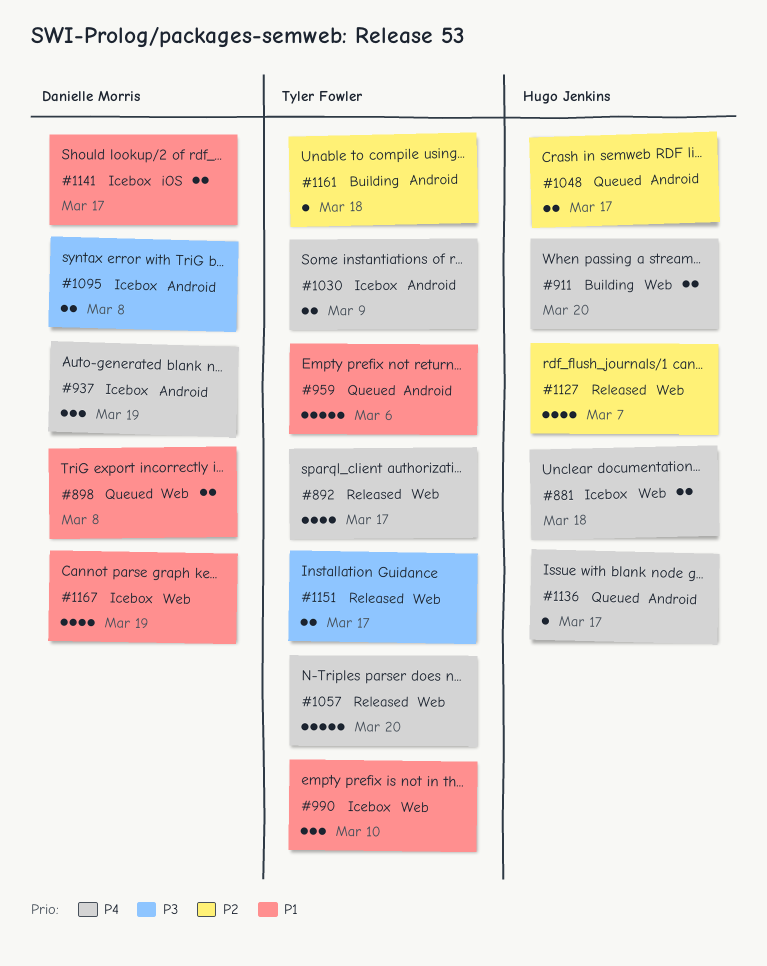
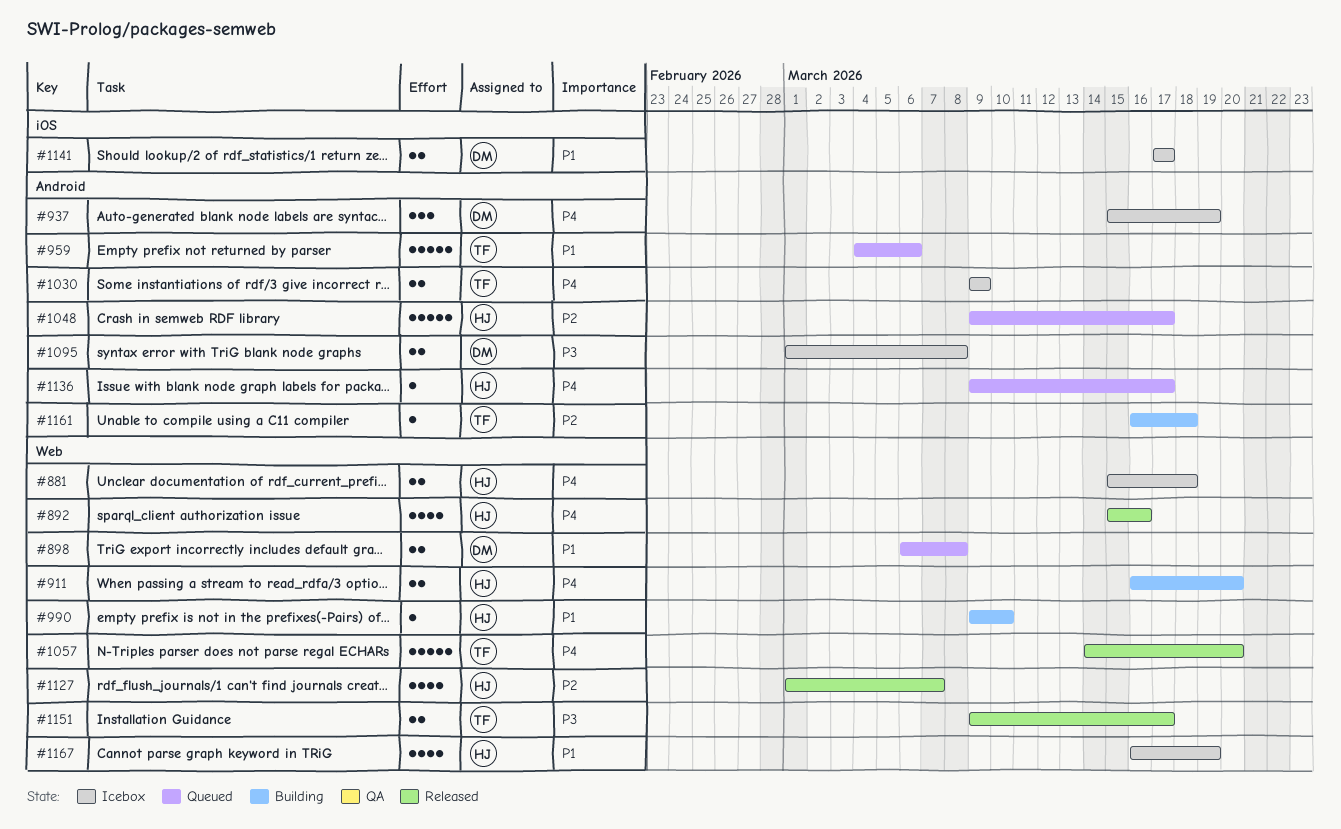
#892, owner: Tyler Fowler -> Hugo Jenkins
#892, due: Mar 17 -> Mar 16
#990, status: Icebox -> Building
#990, owner: Tyler Fowler -> Hugo Jenkins
#990, estimate: 3 -> 1
#1048, estimate: 2 -> 5
#1167, owner: Danielle Morris -> Hugo Jenkins

